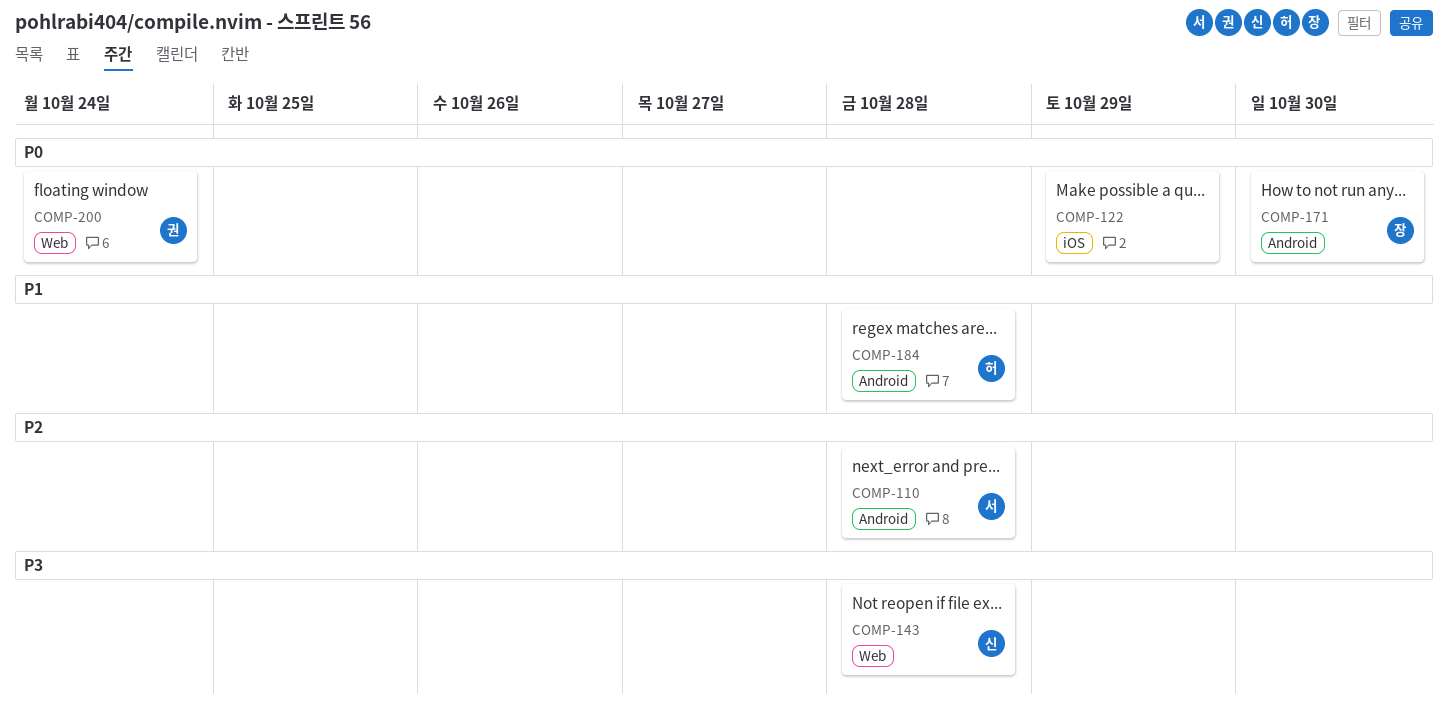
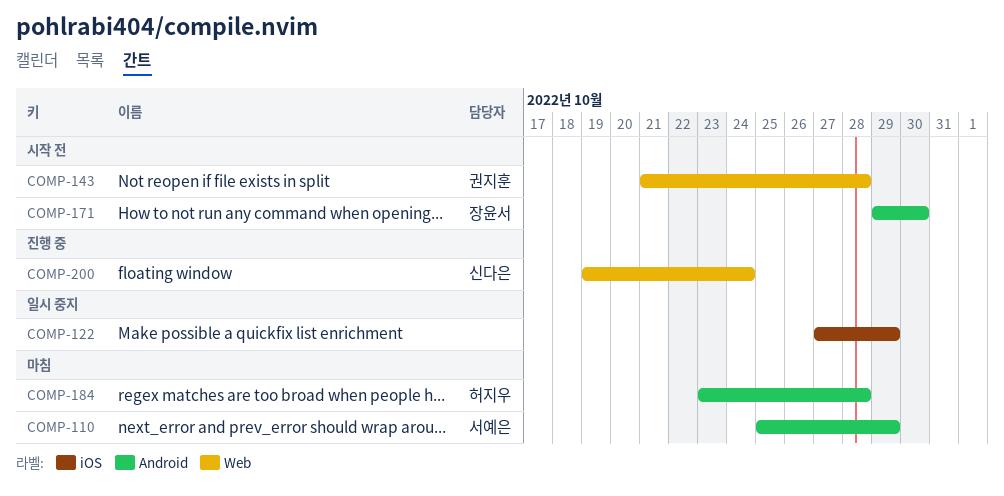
COMP-110, due: Oct 28 -> Oct 29
COMP-143, owner: 신다은 -> 권지훈
COMP-200, owner: 권지훈 -> 신다은

